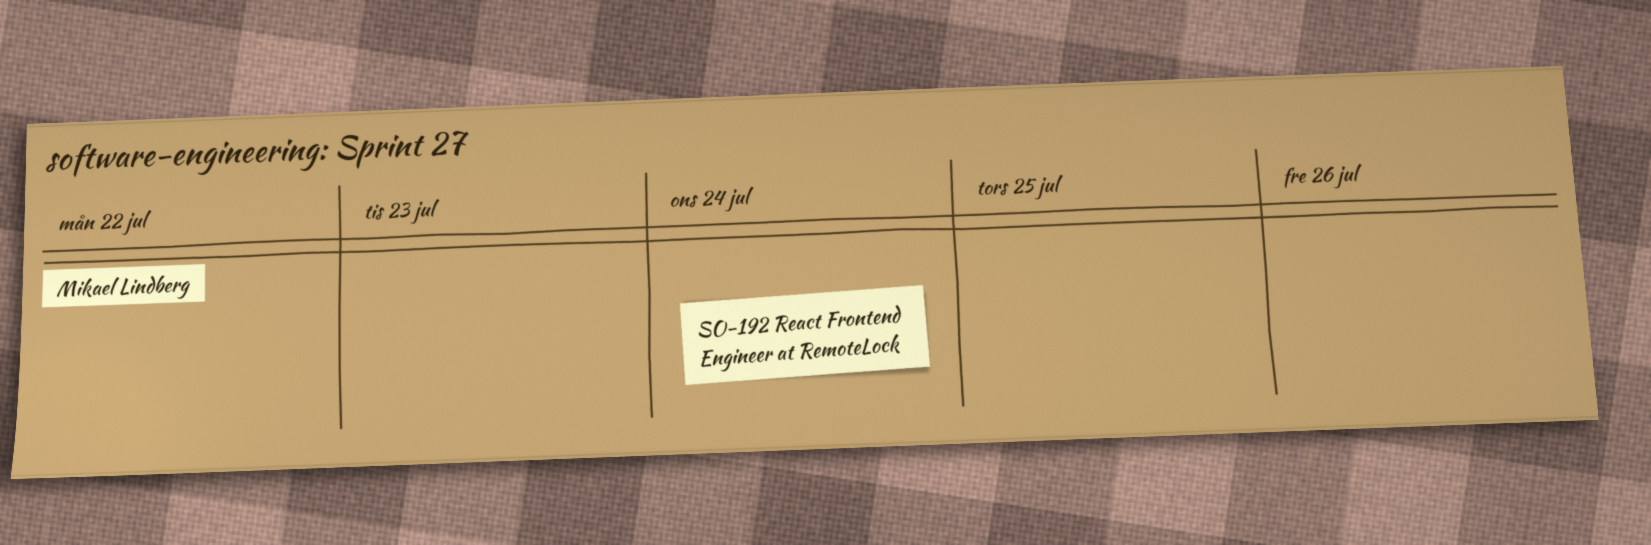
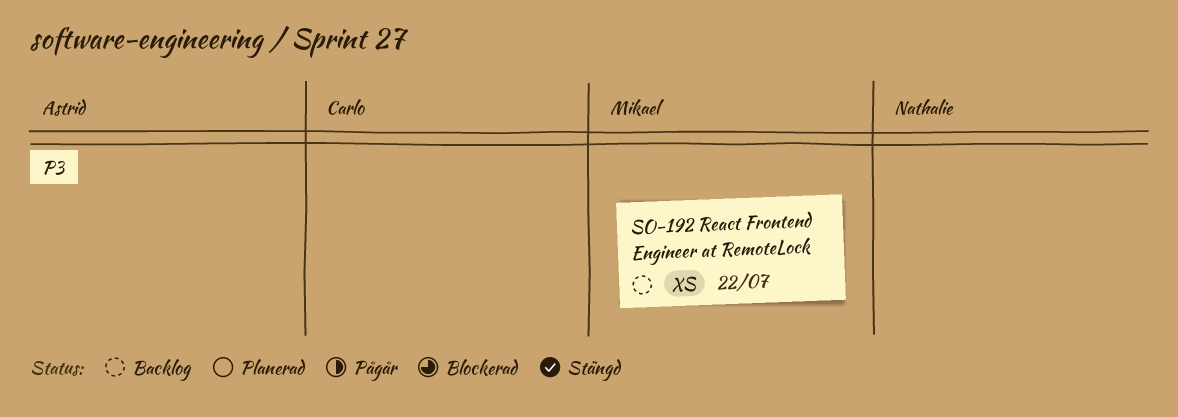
SO-192, due: Jul 24 -> Jul 22

